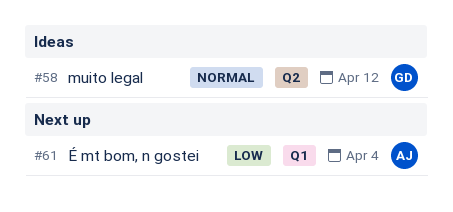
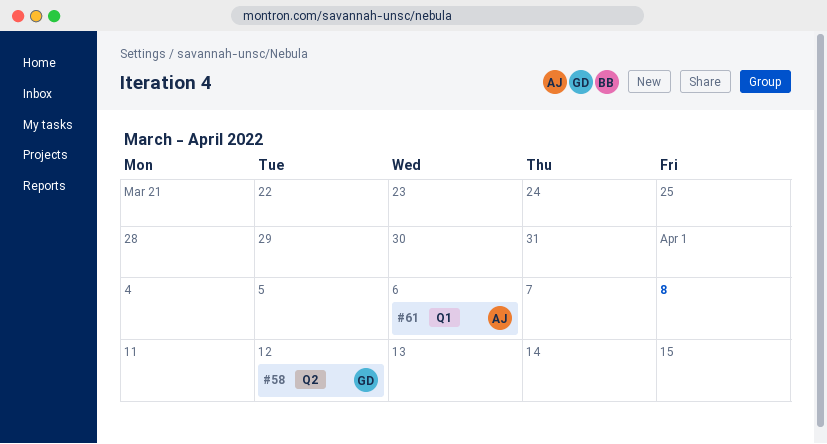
#61, due: Apr 4 -> Apr 6

